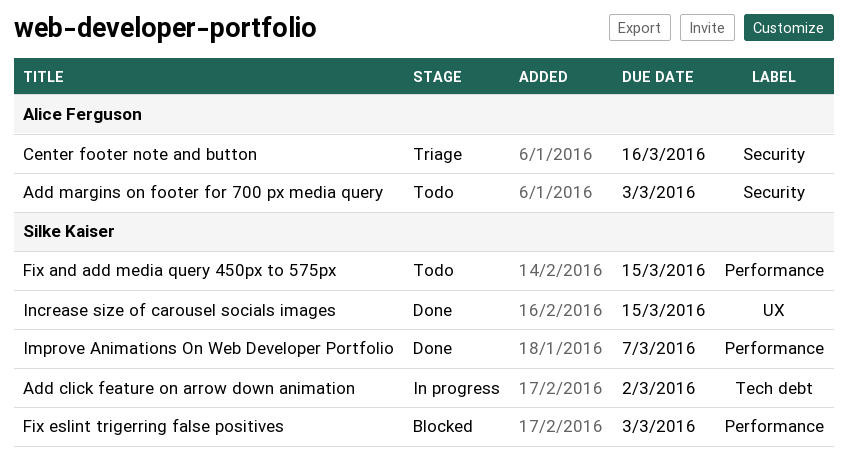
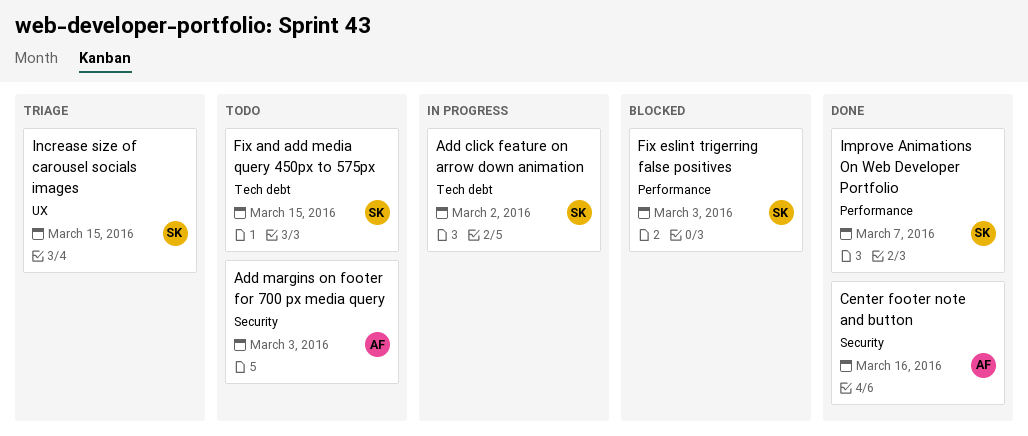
Center footer note and button, status: Triage -> Done
Fix and add media query 450px to 575px, label: Performance -> Tech debt
Increase size of carousel socials images, status: Done -> Triage

